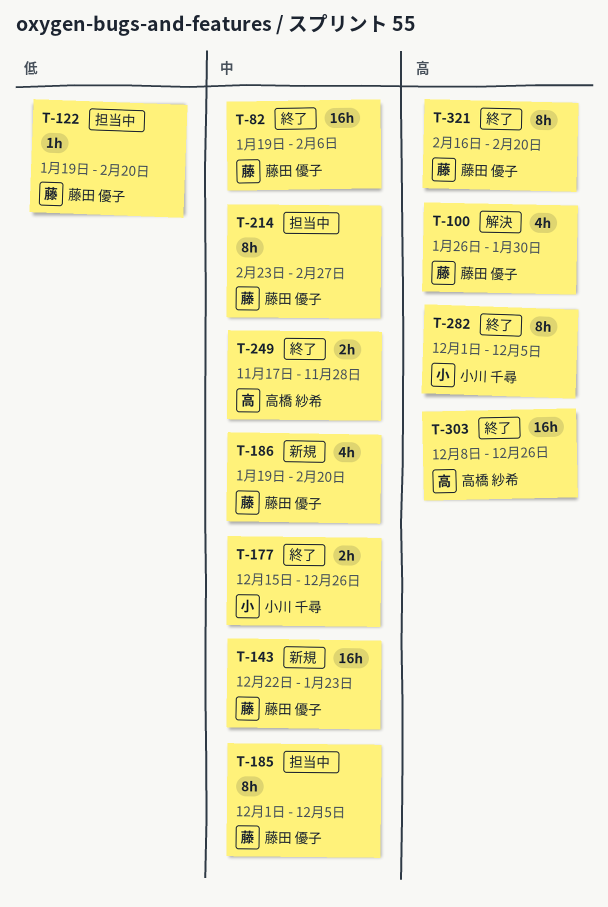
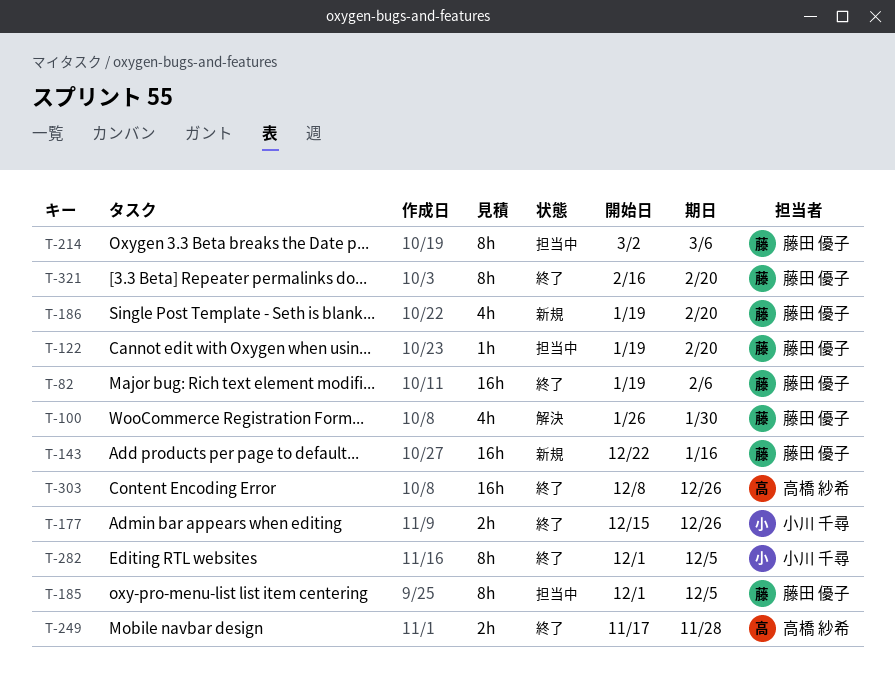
T-143, due: Jan 23 -> Jan 16
T-214, start: Feb 23 -> Mar 2
T-214, due: Feb 27 -> Mar 6

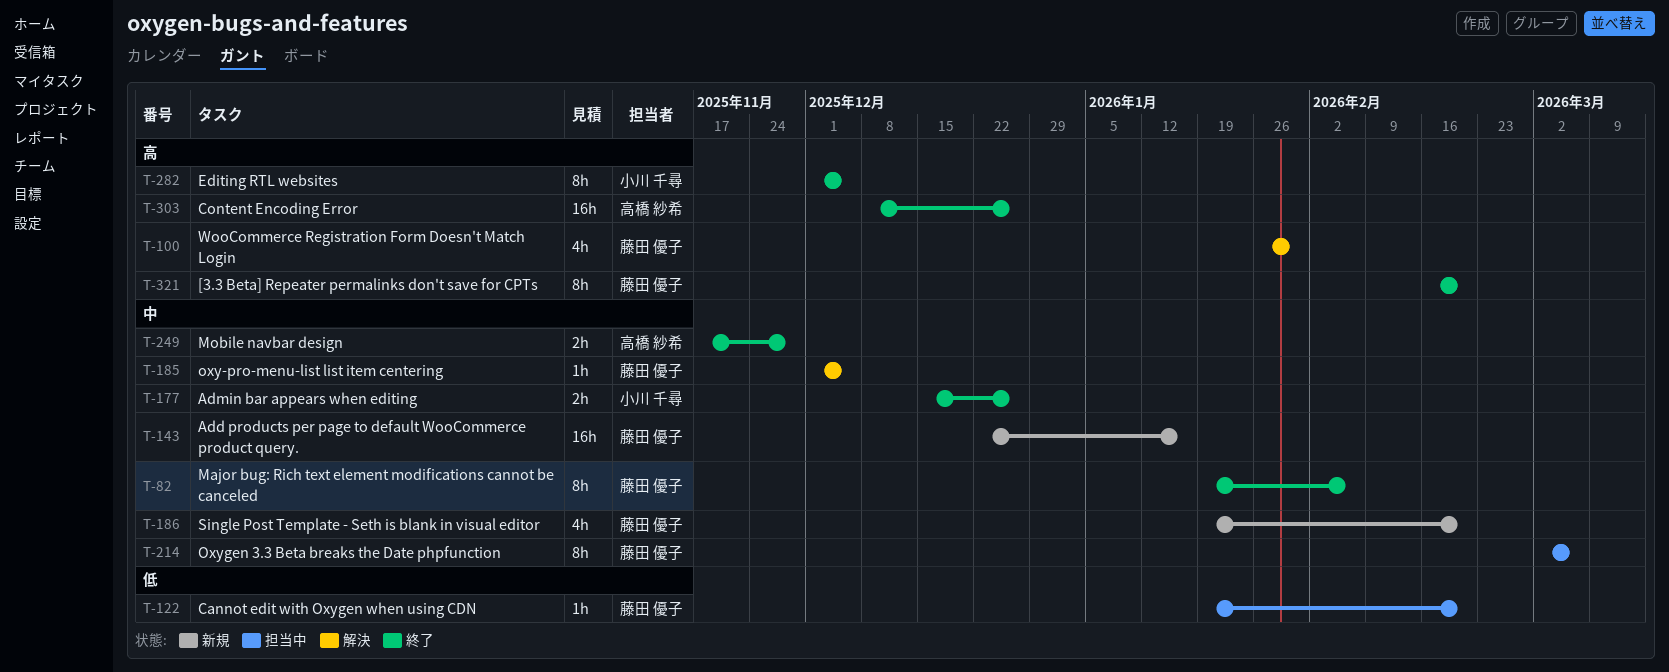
T-82, estimate: 16h -> 8h
T-185, status: 担当中 -> 解決
T-185, estimate: 8h -> 1h

